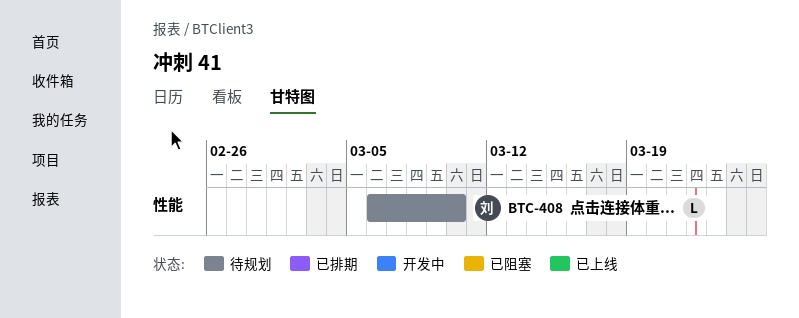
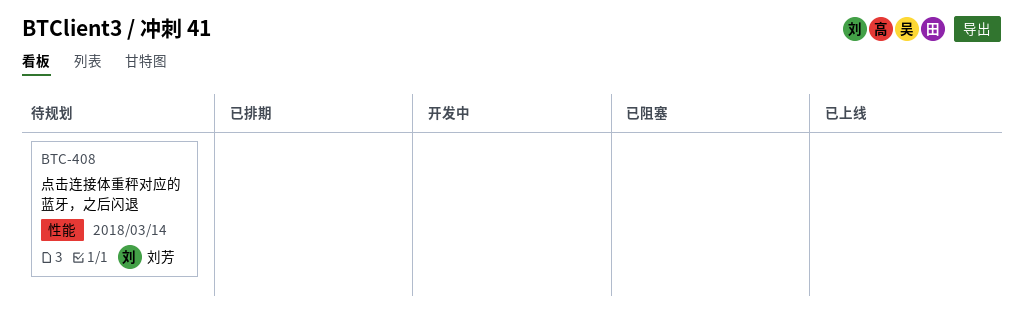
BTC-408, due: Mar 10 -> Mar 14

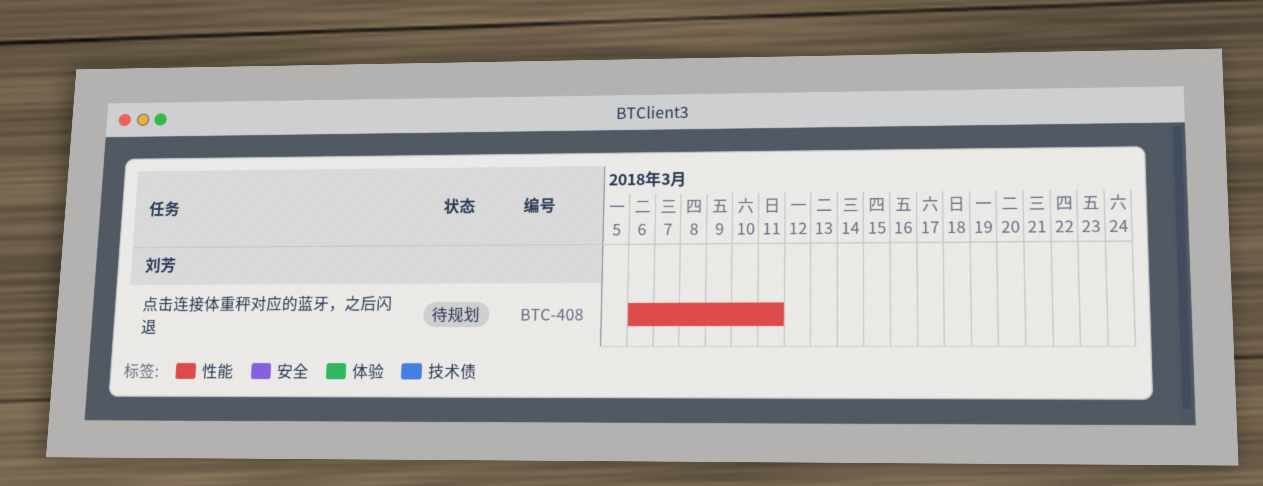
BTC-408, due: Mar 14 -> Mar 11

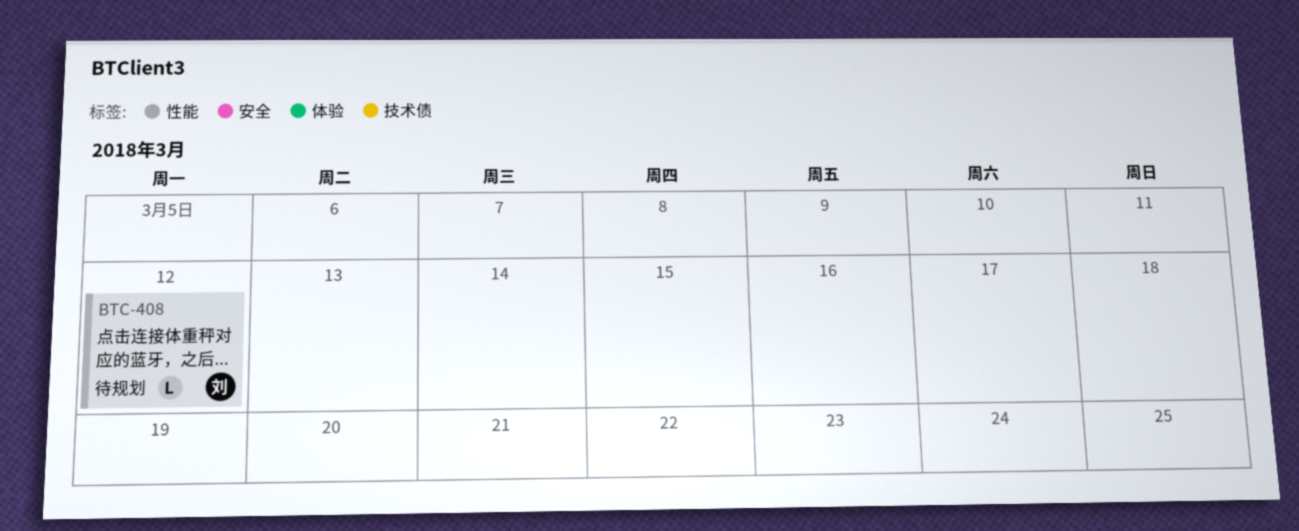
BTC-408, due: Mar 11 -> Mar 12

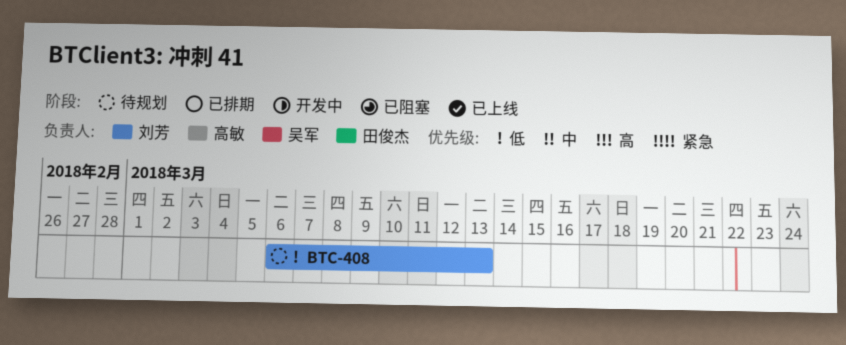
BTC-408, due: Mar 12 -> Mar 13

